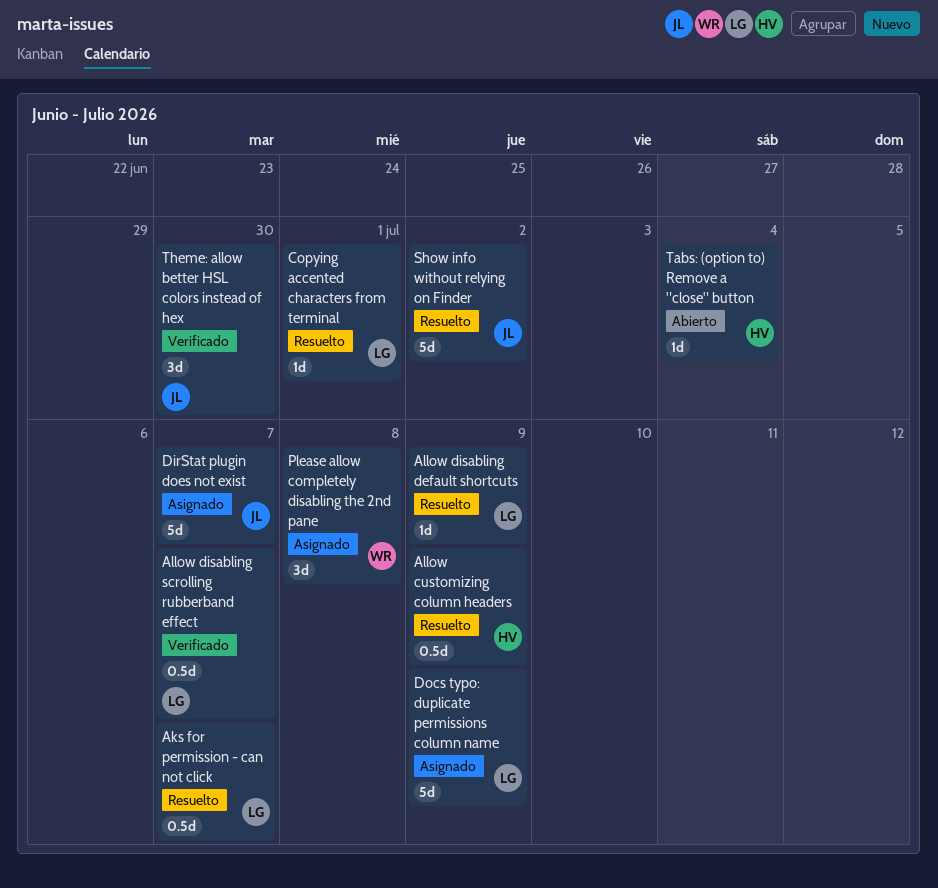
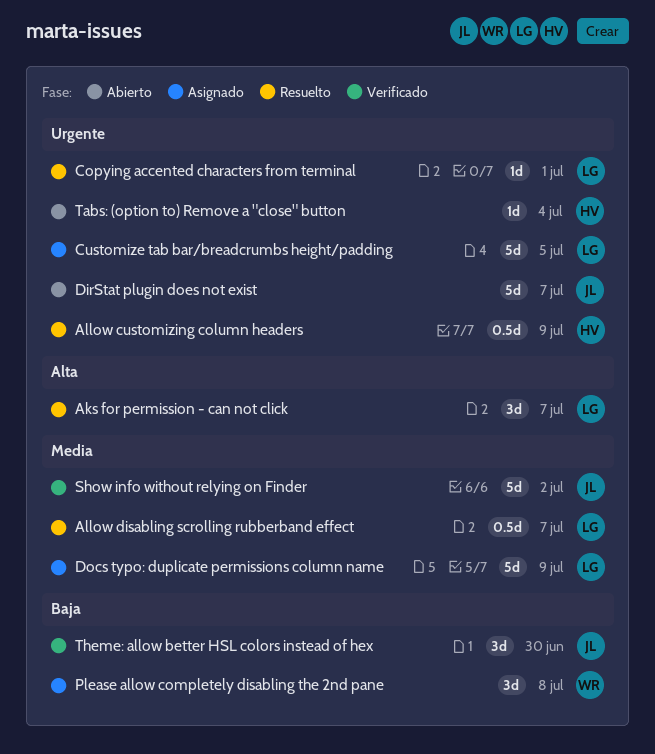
Aks for permission - can not click, estimate: 0.5d -> 3d
Allow disabling default shortcuts: present -> none
Allow disabling scrolling rubberband effect, status: Verificado -> Resuelto
Customize tab bar/breadcrumbs height/padding: none -> present
DirStat plugin does not exist, status: Asignado -> Abierto
Show info without relying on Finder, status: Resuelto -> Verificado

